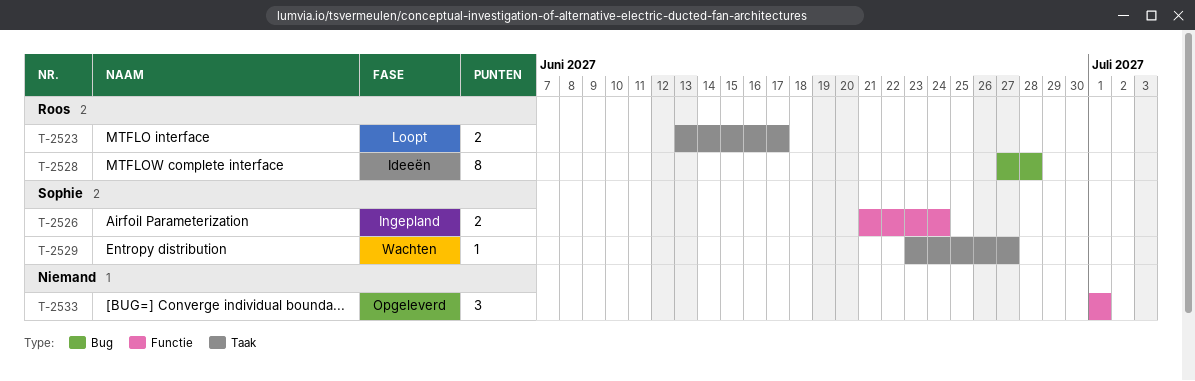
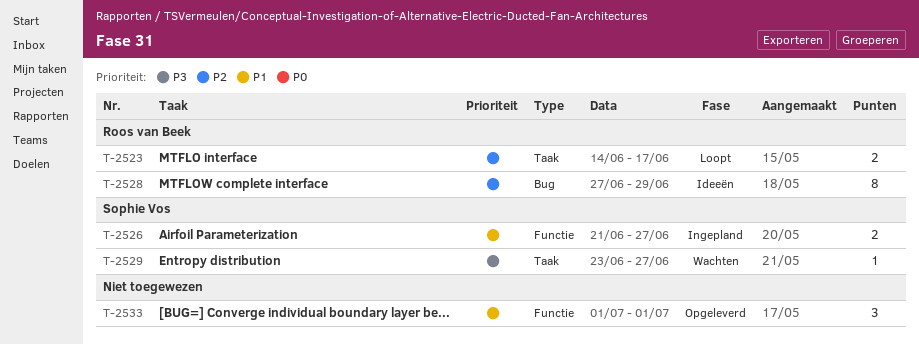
T-2523, start: Jun 13 -> Jun 14
T-2526, due: Jun 24 -> Jun 27
T-2528, due: Jun 28 -> Jun 29

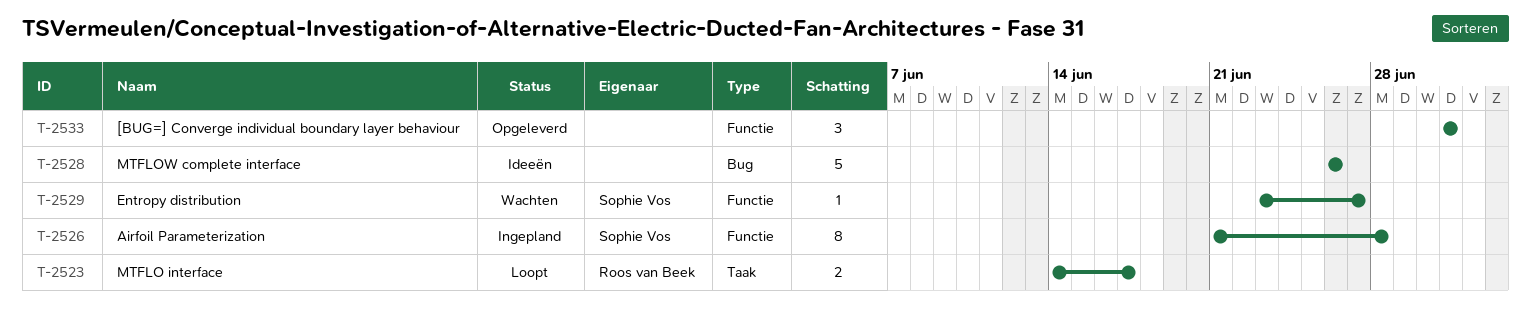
T-2526, estimate: 2 -> 8
T-2526, due: Jun 27 -> Jun 28
T-2528, owner: Roos van Beek -> none
T-2528, estimate: 8 -> 5
T-2528, start: Jun 27 -> Jun 26
T-2528, due: Jun 29 -> Jun 26
T-2529, label: Taak -> Functie

